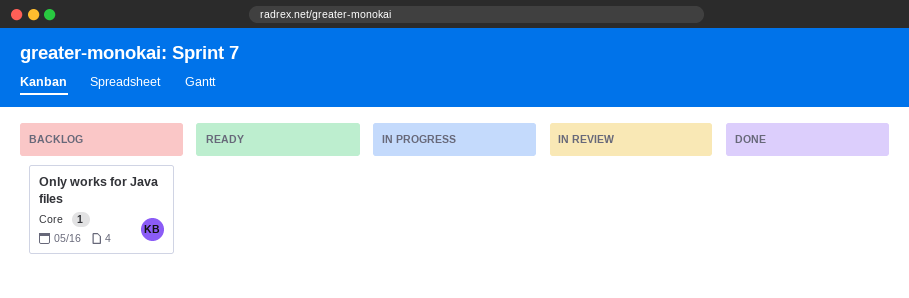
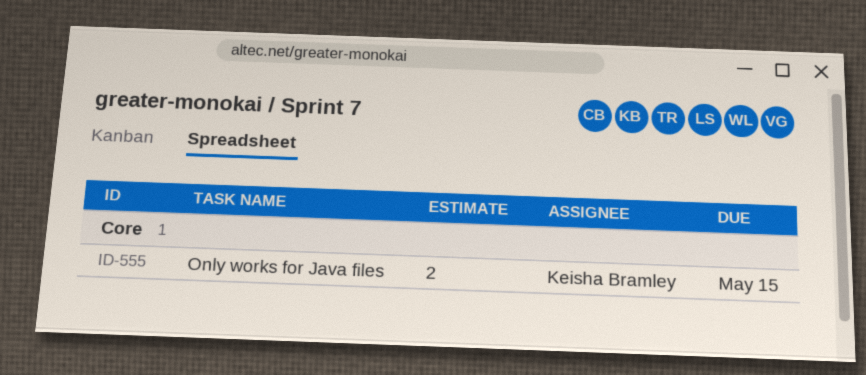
Only works for Java files, estimate: 1 -> 2
Only works for Java files, due: May 16 -> May 15

